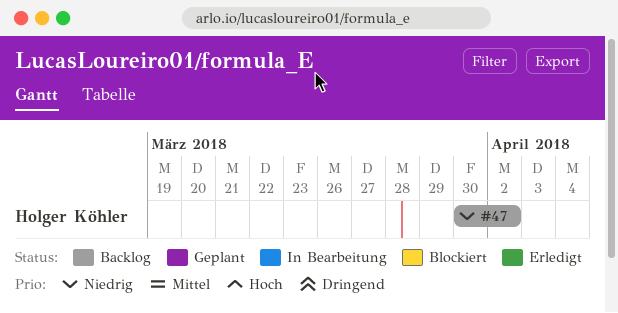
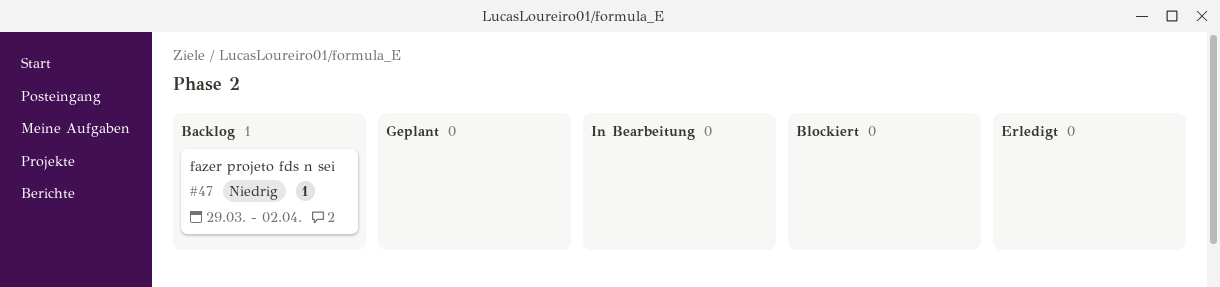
#47, start: Mar 30 -> Mar 29

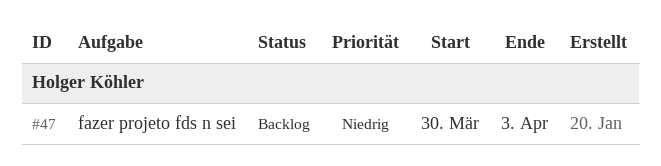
#47, start: Mar 29 -> Mar 30
#47, due: Apr 2 -> Apr 3

